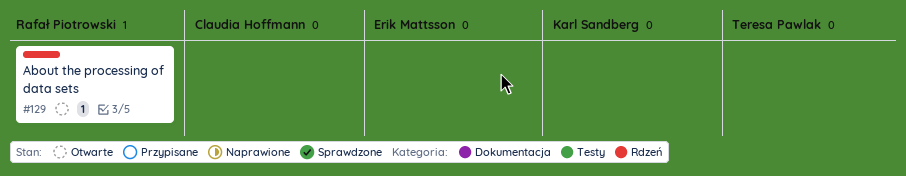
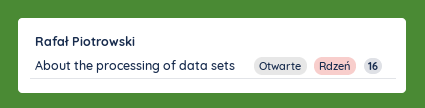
About the processing of data sets, estimate: 1 -> 16

